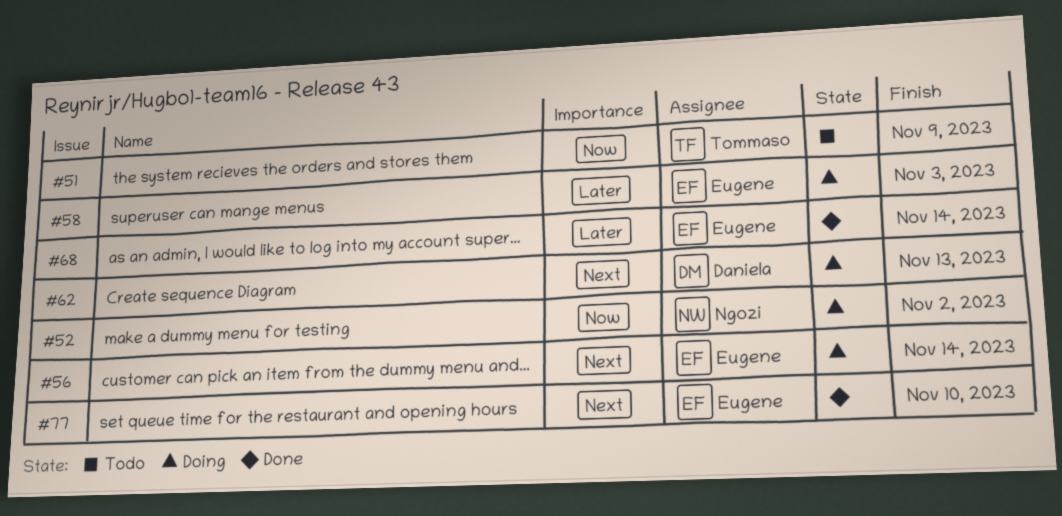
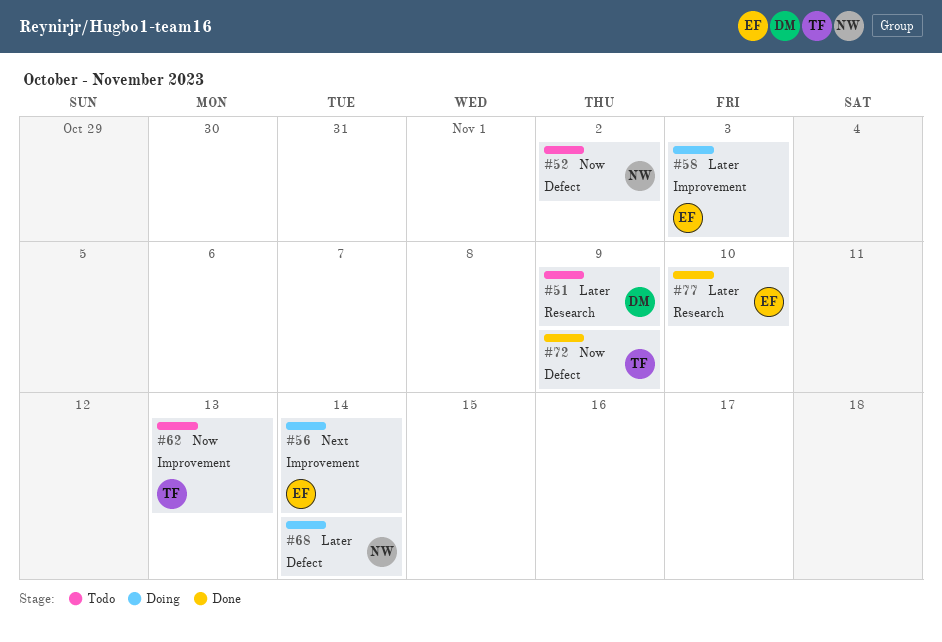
#51, owner: Tommaso -> Daniela
#51, priority: Now -> Later
#52, status: Doing -> Todo
#62, status: Doing -> Todo
#62, owner: Daniela -> Tommaso
#62, priority: Next -> Now
#68, status: Done -> Doing
#68, owner: Eugene -> Ngozi
#72: none -> present
#77, priority: Next -> Later

